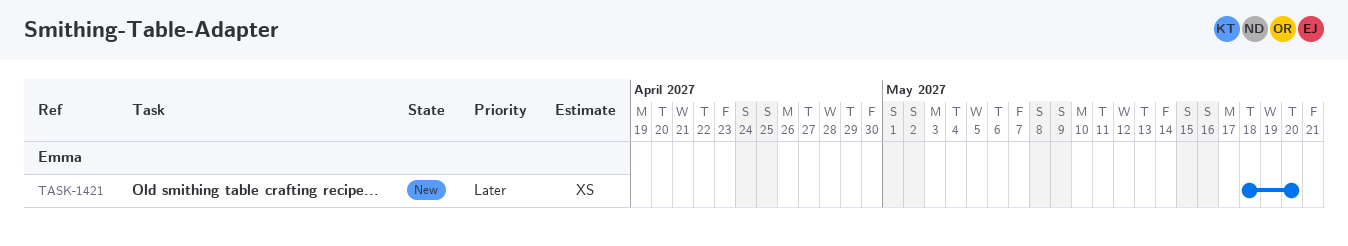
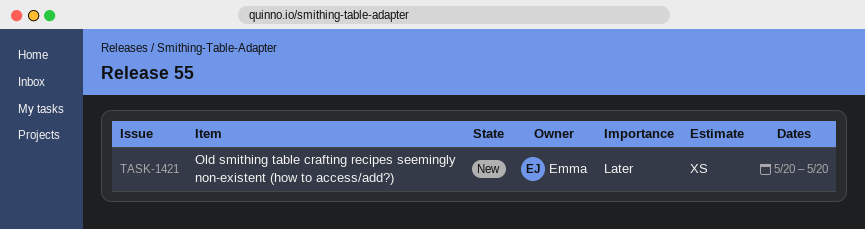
TASK-1421, start: May 18 -> May 20

